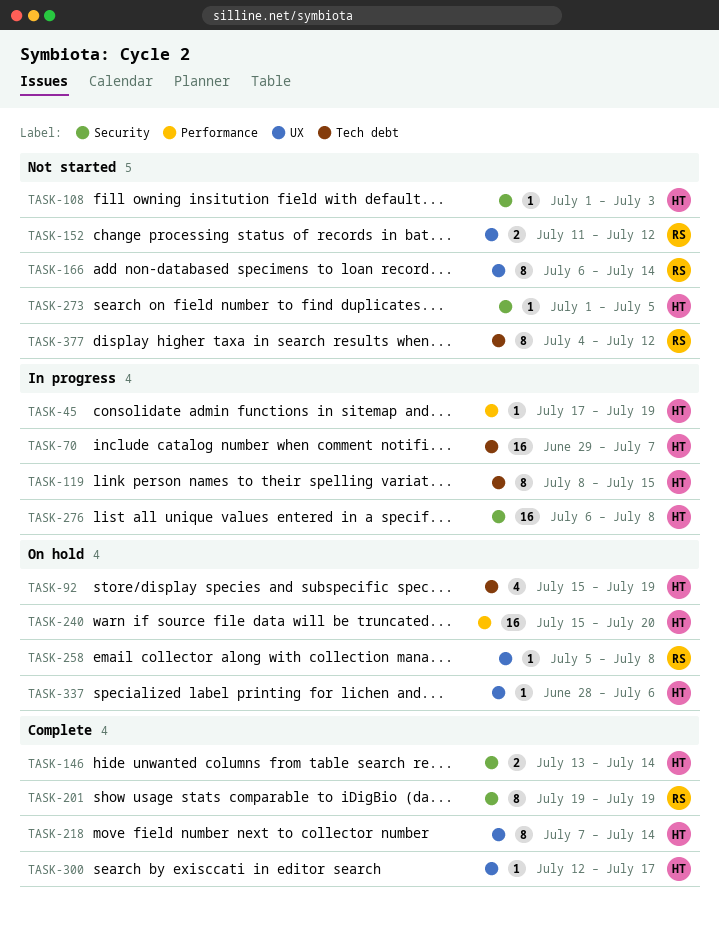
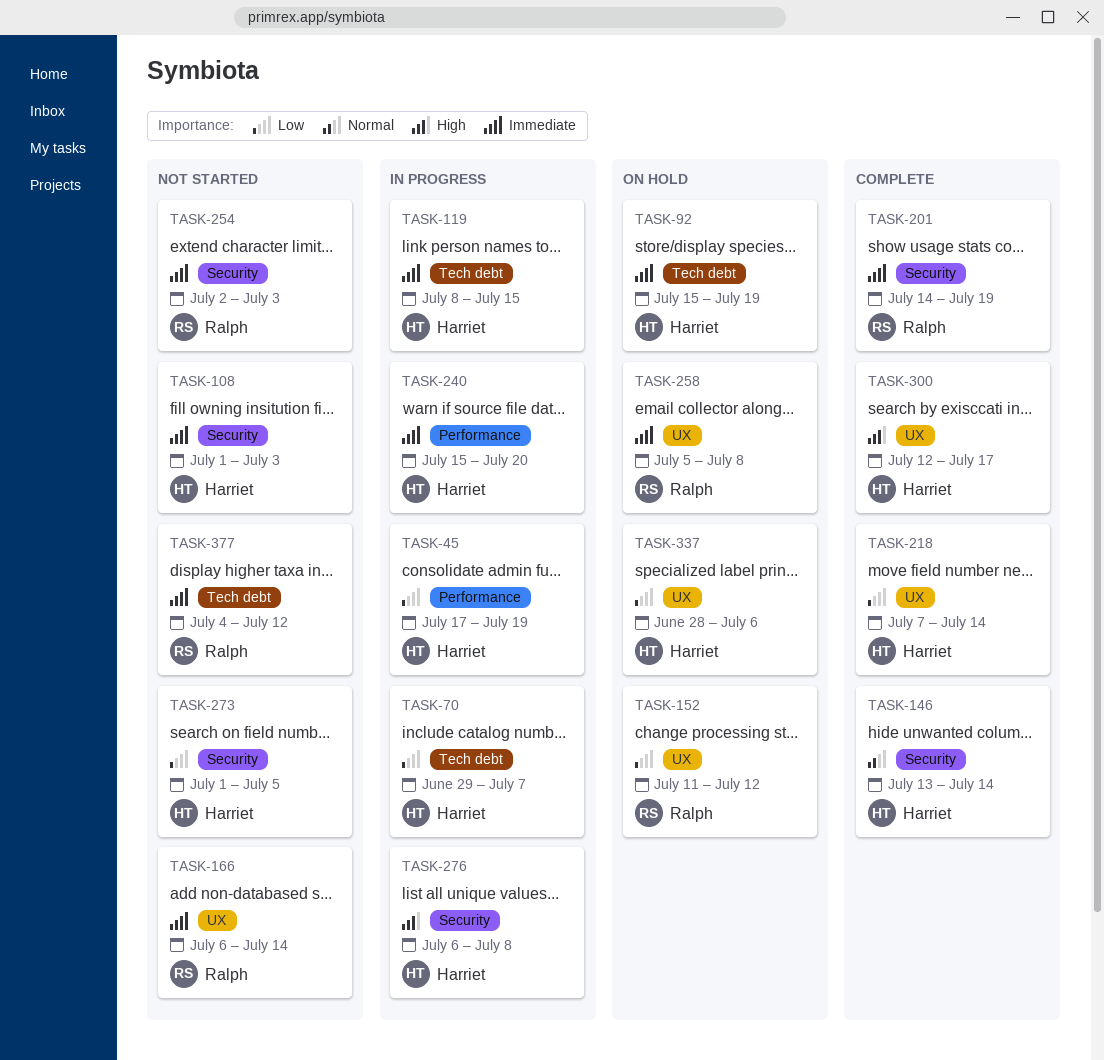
TASK-152, status: Not started -> On hold
TASK-201, start: Jul 19 -> Jul 14
TASK-240, status: On hold -> In progress
TASK-254: none -> present

